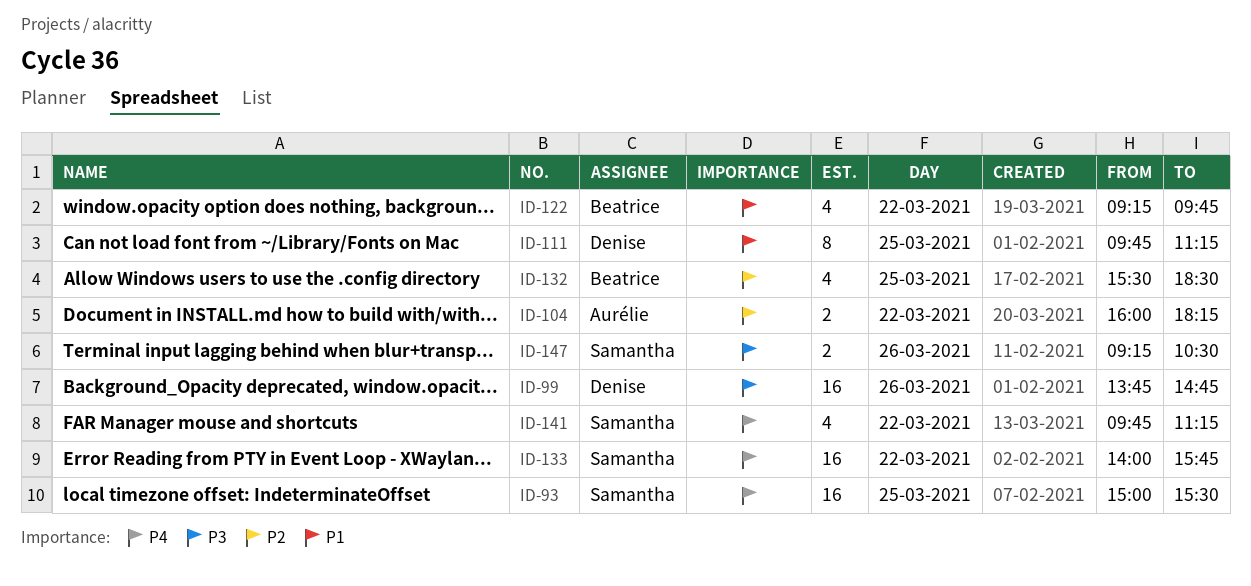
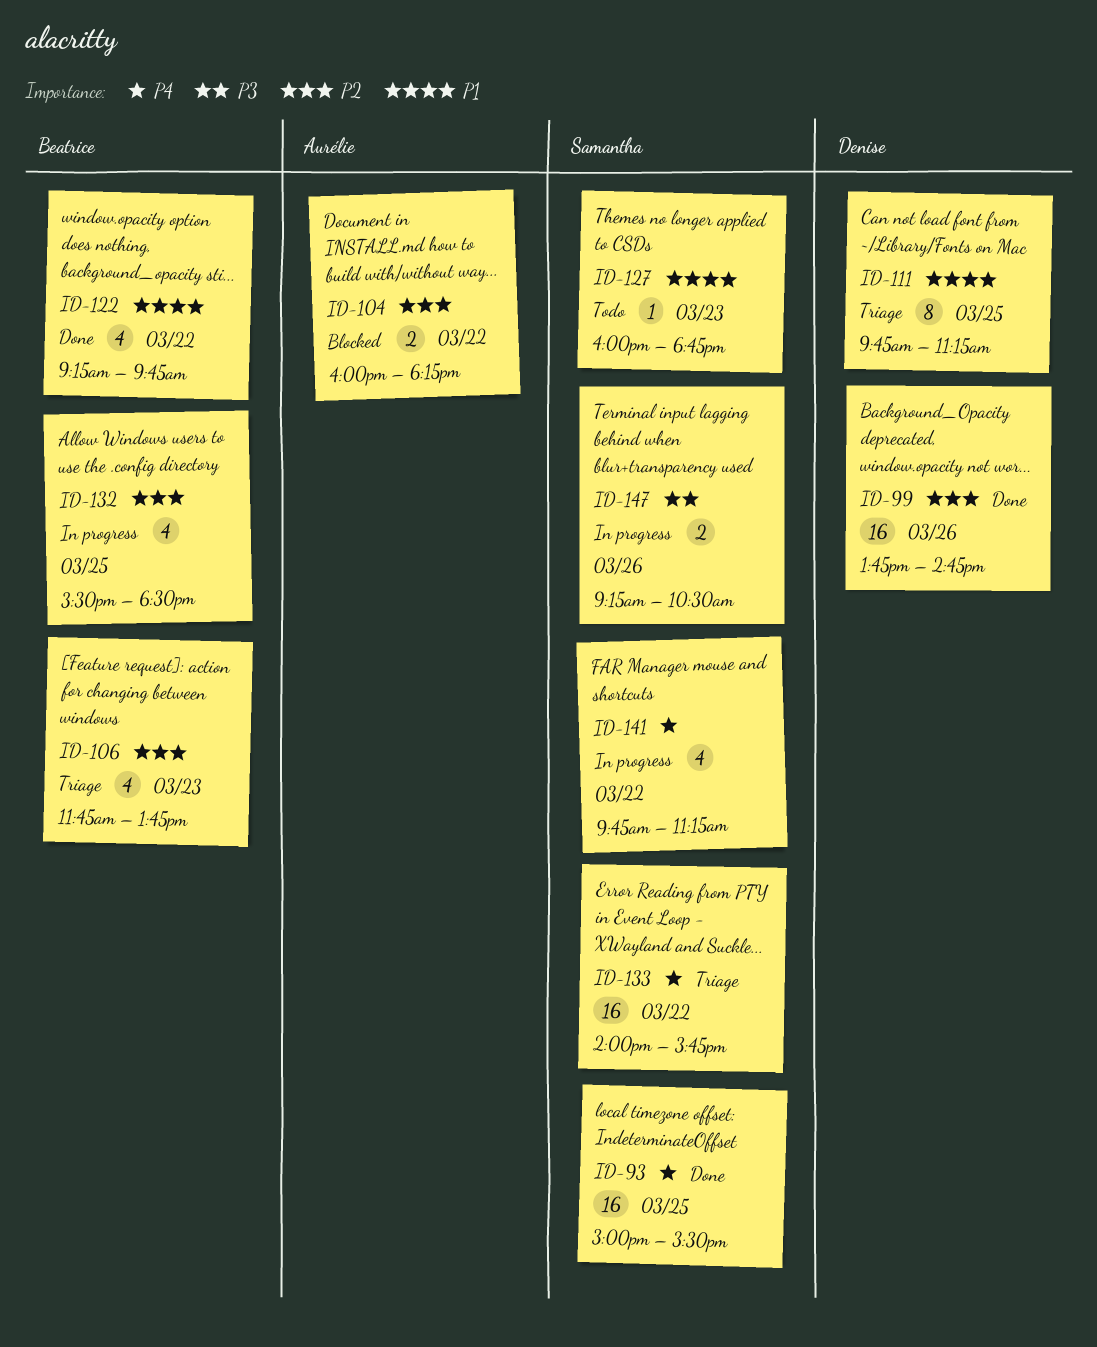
ID-99, priority: P3 -> P2
ID-106: none -> present
ID-127: none -> present

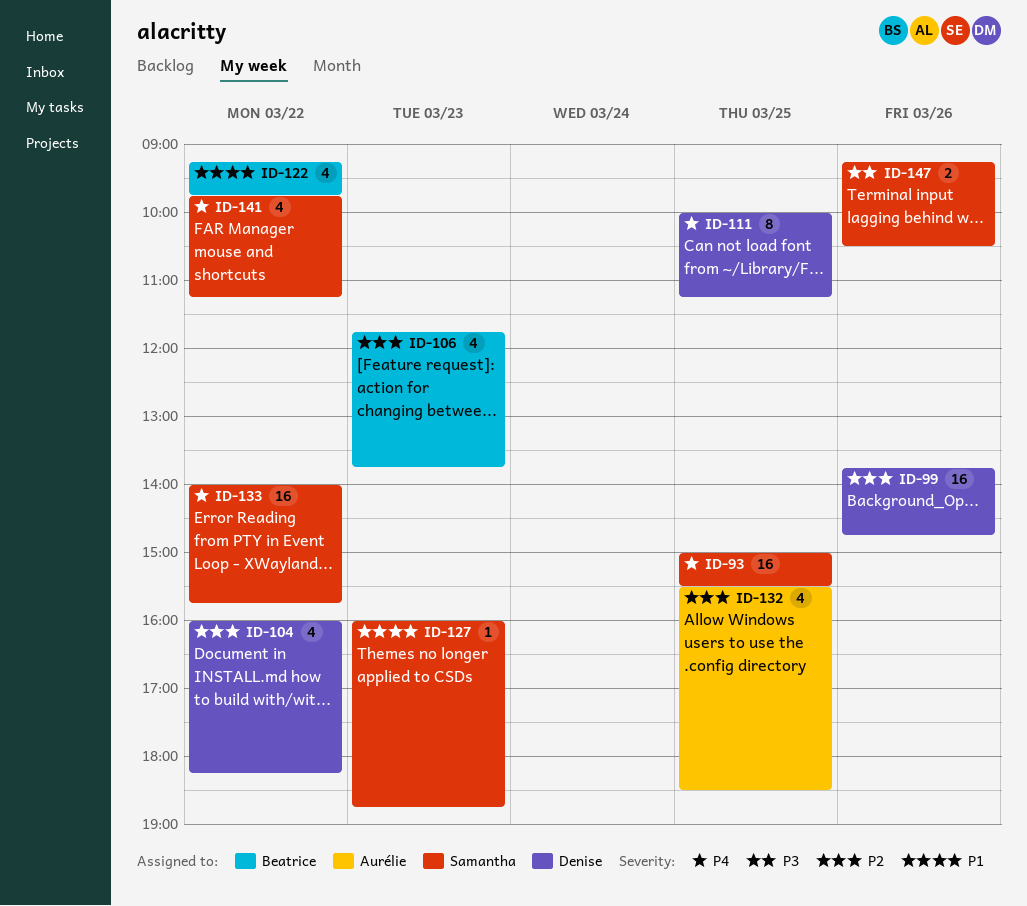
ID-104, owner: Aurélie -> Denise
ID-104, estimate: 2 -> 4
ID-111, priority: P1 -> P4
ID-111, begins: 09:45 -> 10:00
ID-132, owner: Beatrice -> Aurélie

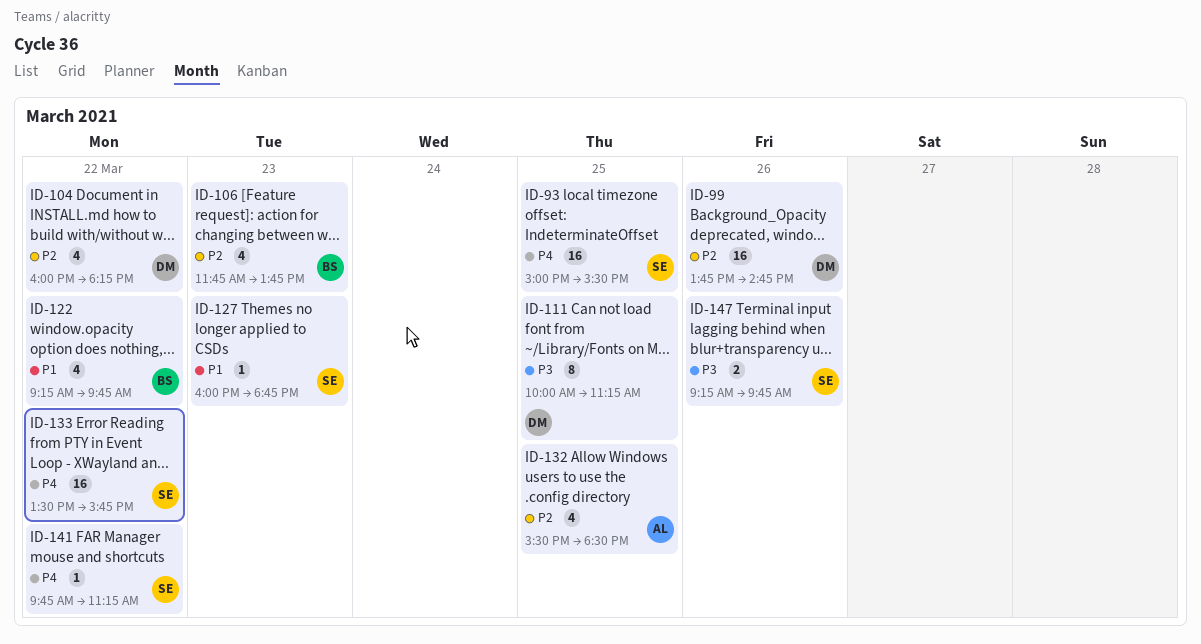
ID-111, priority: P4 -> P3
ID-133, begins: 14:00 -> 13:30
ID-141, estimate: 4 -> 1
ID-147, ends: 10:30 -> 09:45

